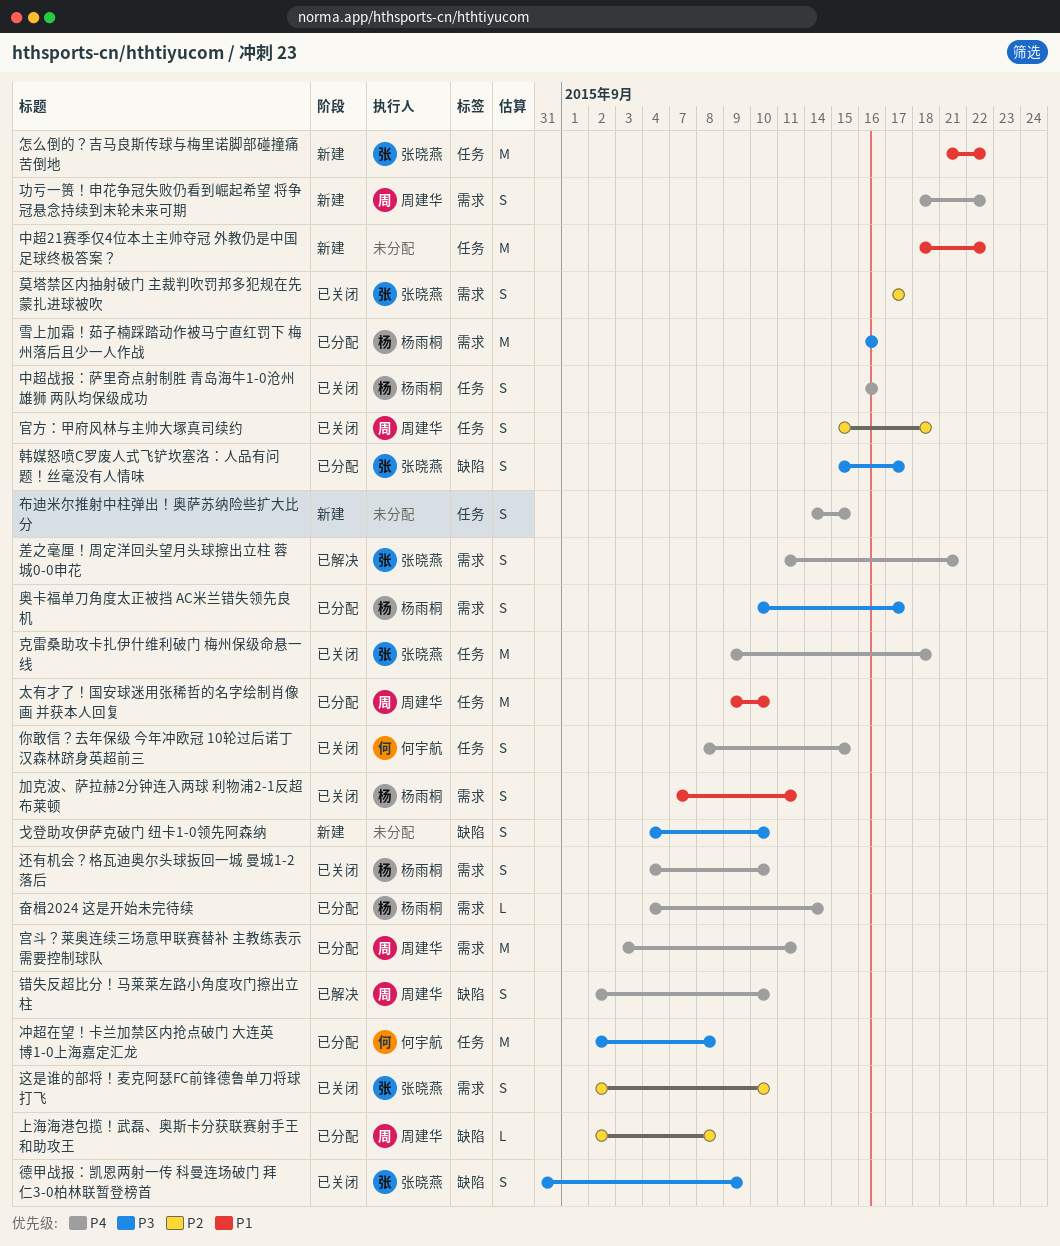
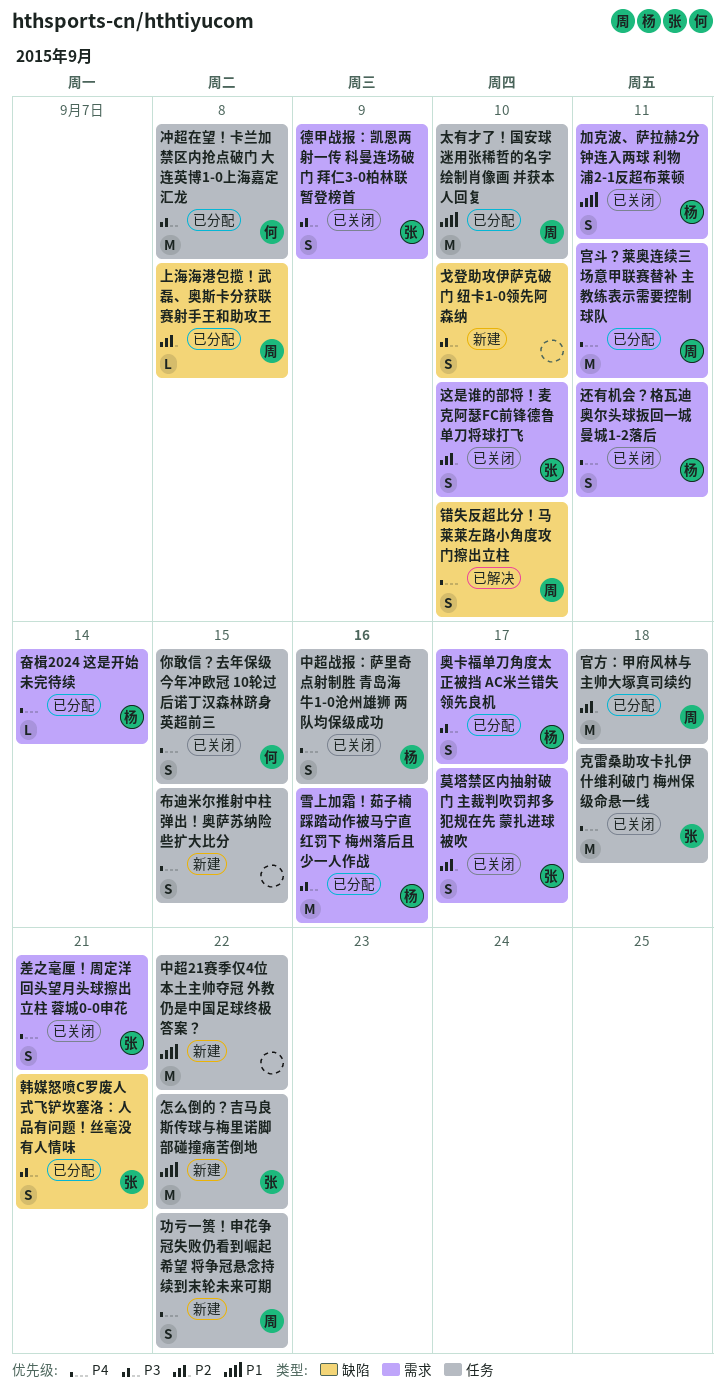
功亏一篑！申花争冠失败仍看到崛起希望 将争冠悬念持续到末轮未来可期, label: 需求 -> 任务
官方：甲府风林与主帅大塚真司续约, status: 已关闭 -> 已分配
官方：甲府风林与主帅大塚真司续约, estimate: S -> M
差之毫厘！周定洋回头望月头球擦出立柱 蓉城0-0申花, status: 已解决 -> 已关闭
德甲战报：凯恩两射一传 科曼连场破门 拜仁3-0柏林联暂登榜首, label: 缺陷 -> 需求
还有机会？格瓦迪奥尔头球扳回一城 曼城1-2落后, due: Sep 10 -> Sep 11
韩媒怒喷C罗废人式飞铲坎塞洛：人品有问题！丝毫没有人情味, due: Sep 17 -> Sep 21

